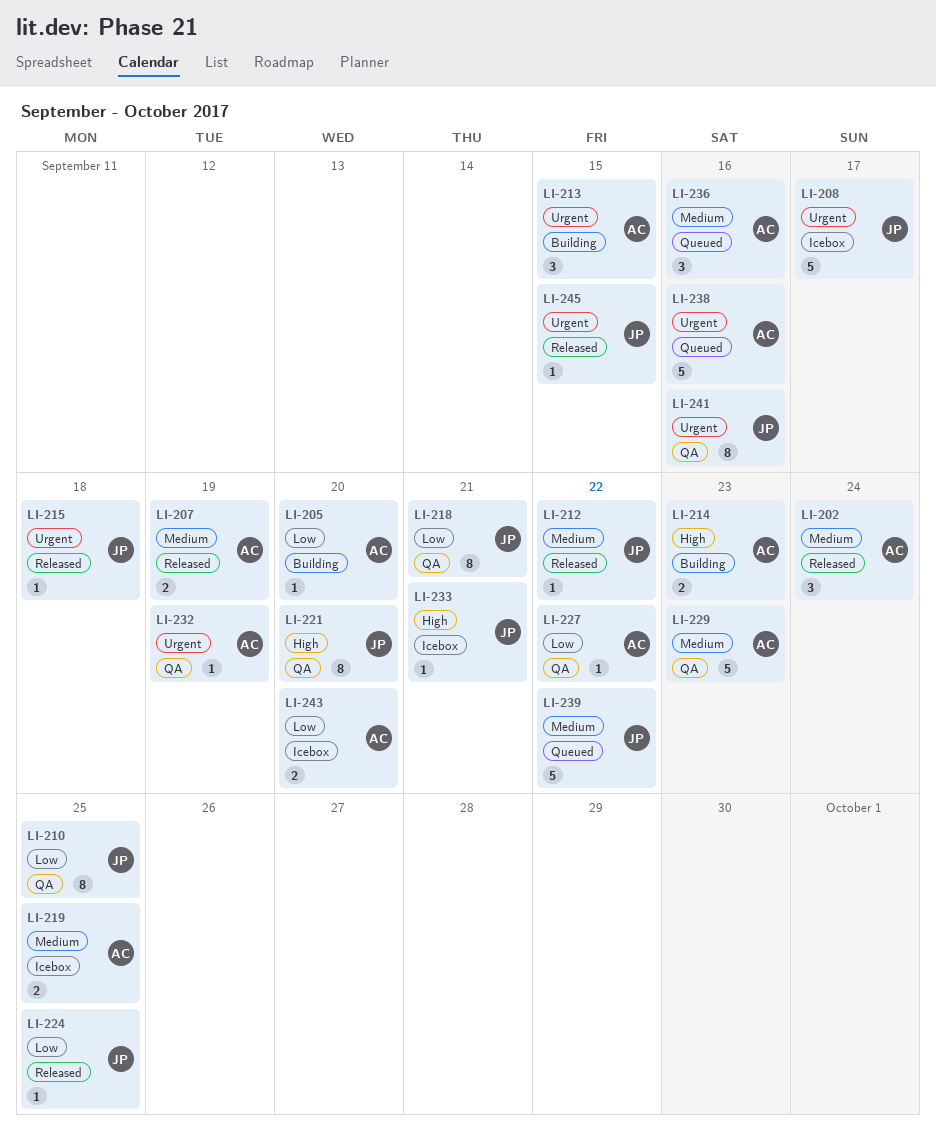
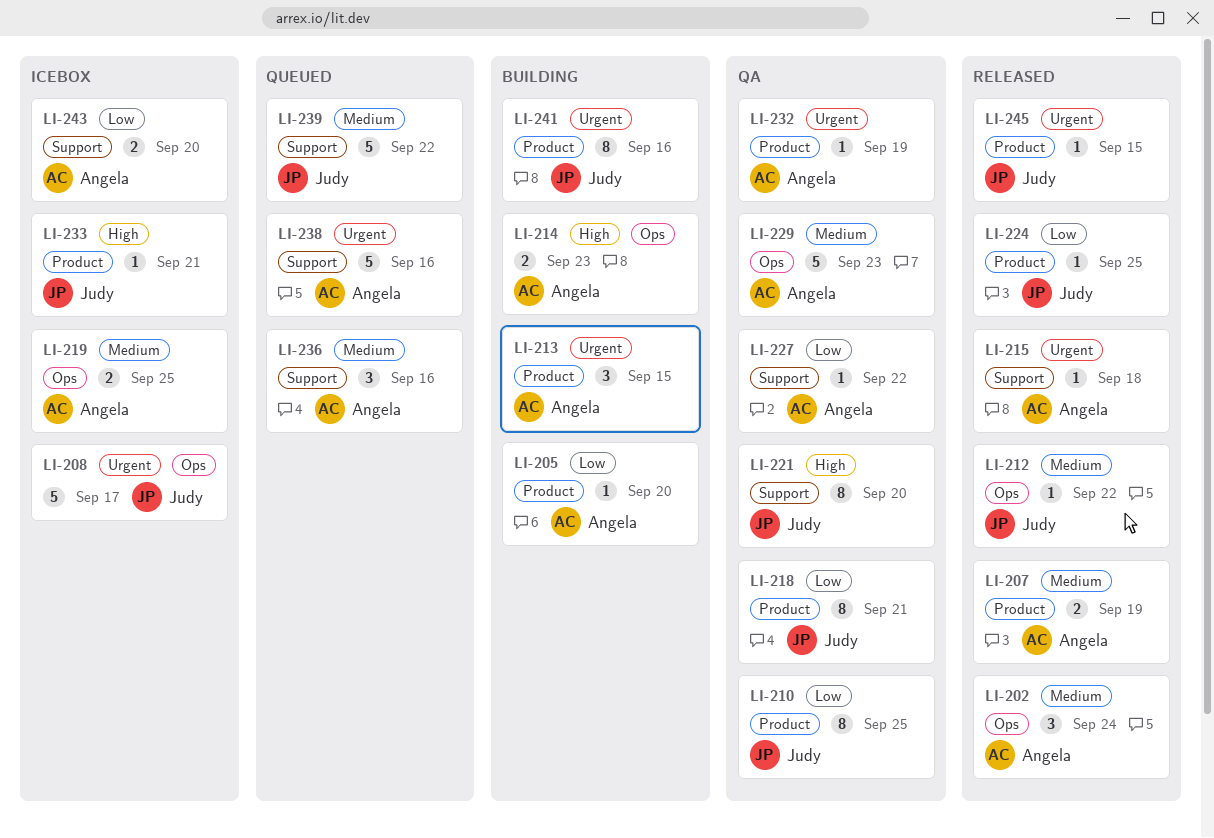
LI-215, owner: Judy -> Angela
LI-241, status: QA -> Building

